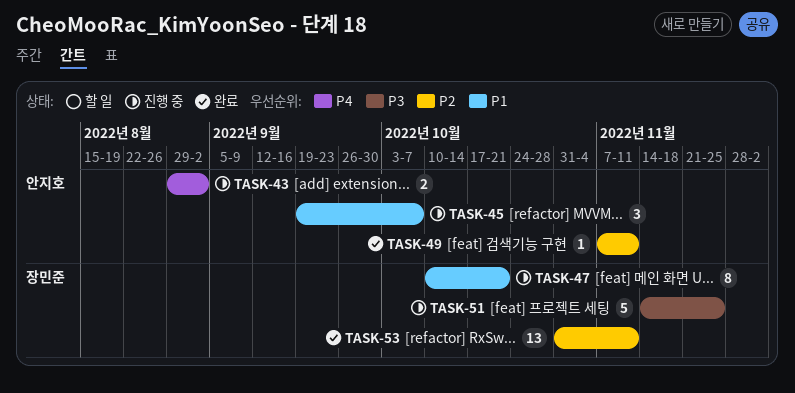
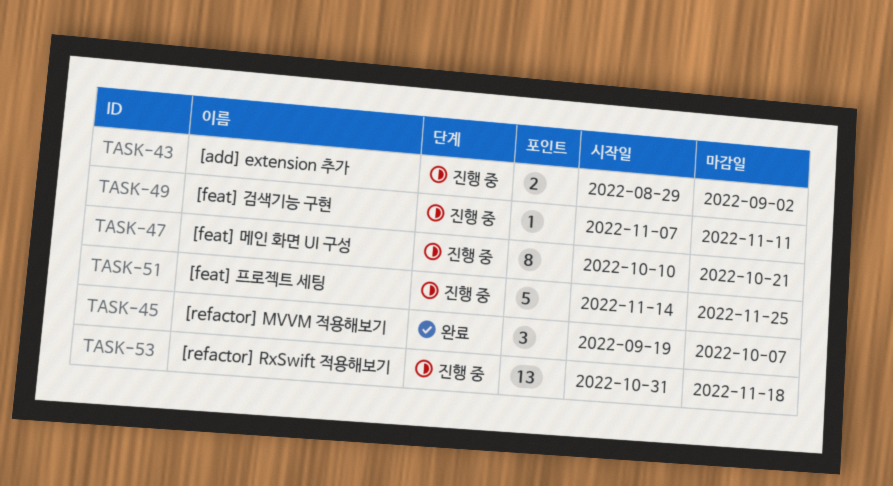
TASK-45, status: 진행 중 -> 완료
TASK-49, status: 완료 -> 진행 중
TASK-53, status: 완료 -> 진행 중
TASK-53, due: Nov 11 -> Nov 18

